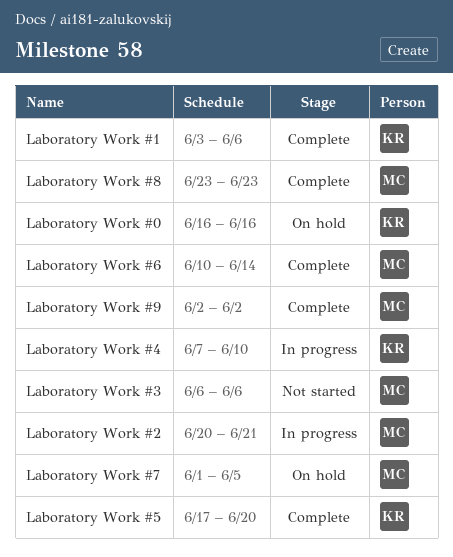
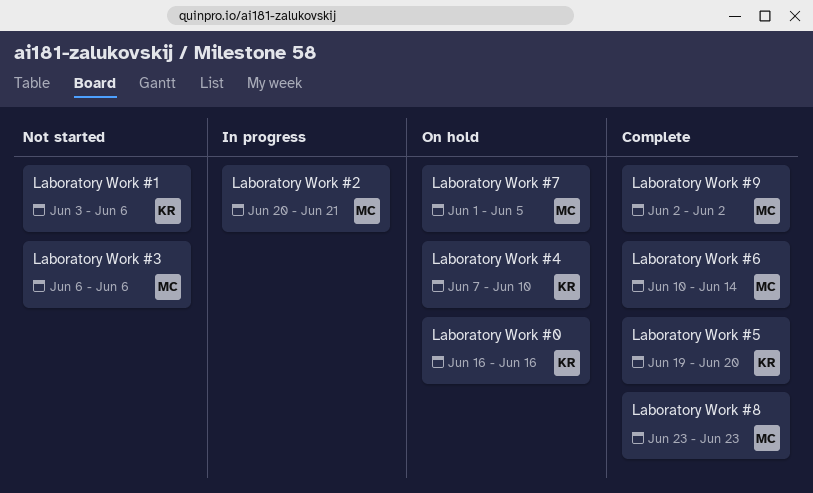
Laboratory Work #1, status: Complete -> Not started
Laboratory Work #4, status: In progress -> On hold
Laboratory Work #5, start: Jun 17 -> Jun 19

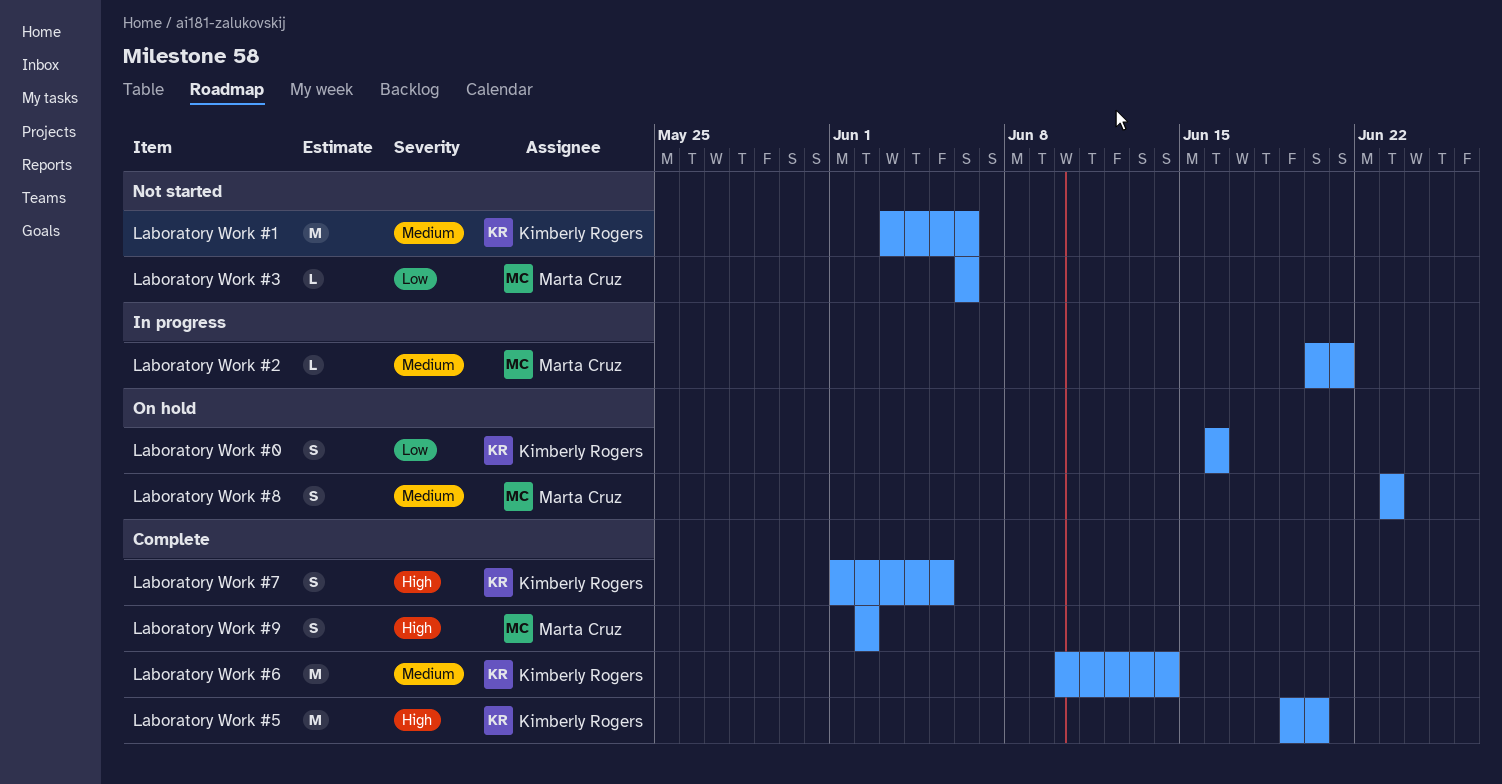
Laboratory Work #4: present -> none
Laboratory Work #6, owner: Marta Cruz -> Kimberly Rogers
Laboratory Work #7, status: On hold -> Complete
Laboratory Work #7, owner: Marta Cruz -> Kimberly Rogers
Laboratory Work #8, status: Complete -> On hold

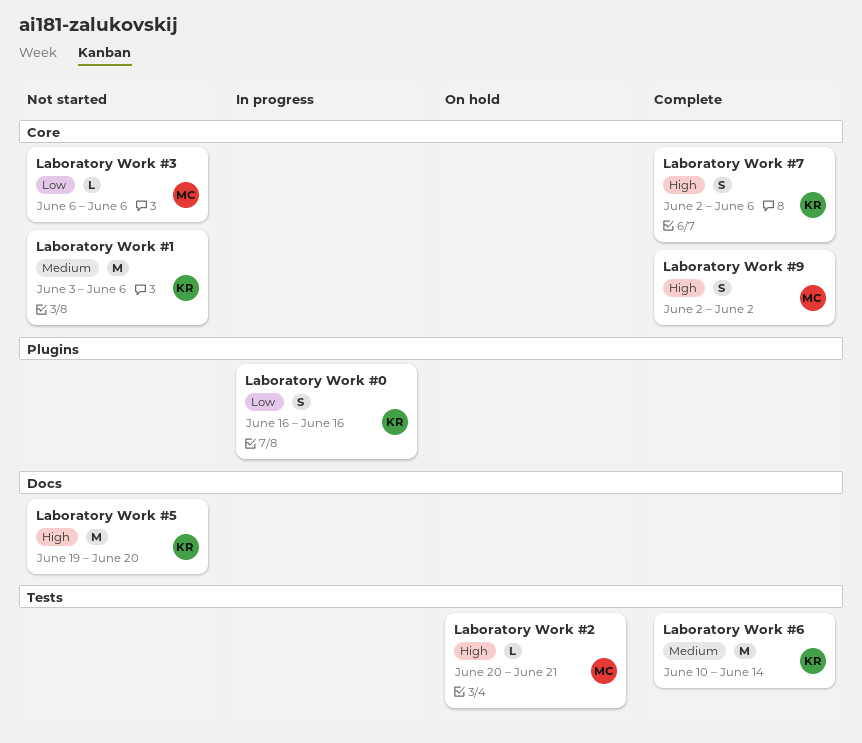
Laboratory Work #0, status: On hold -> In progress
Laboratory Work #2, status: In progress -> On hold
Laboratory Work #2, priority: Medium -> High
Laboratory Work #5, status: Complete -> Not started
Laboratory Work #7, start: Jun 1 -> Jun 2
Laboratory Work #7, due: Jun 5 -> Jun 6
Laboratory Work #8: present -> none

